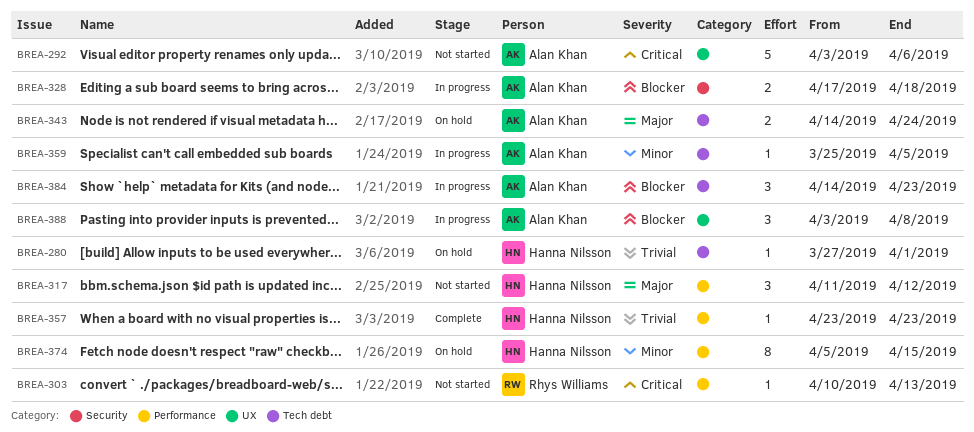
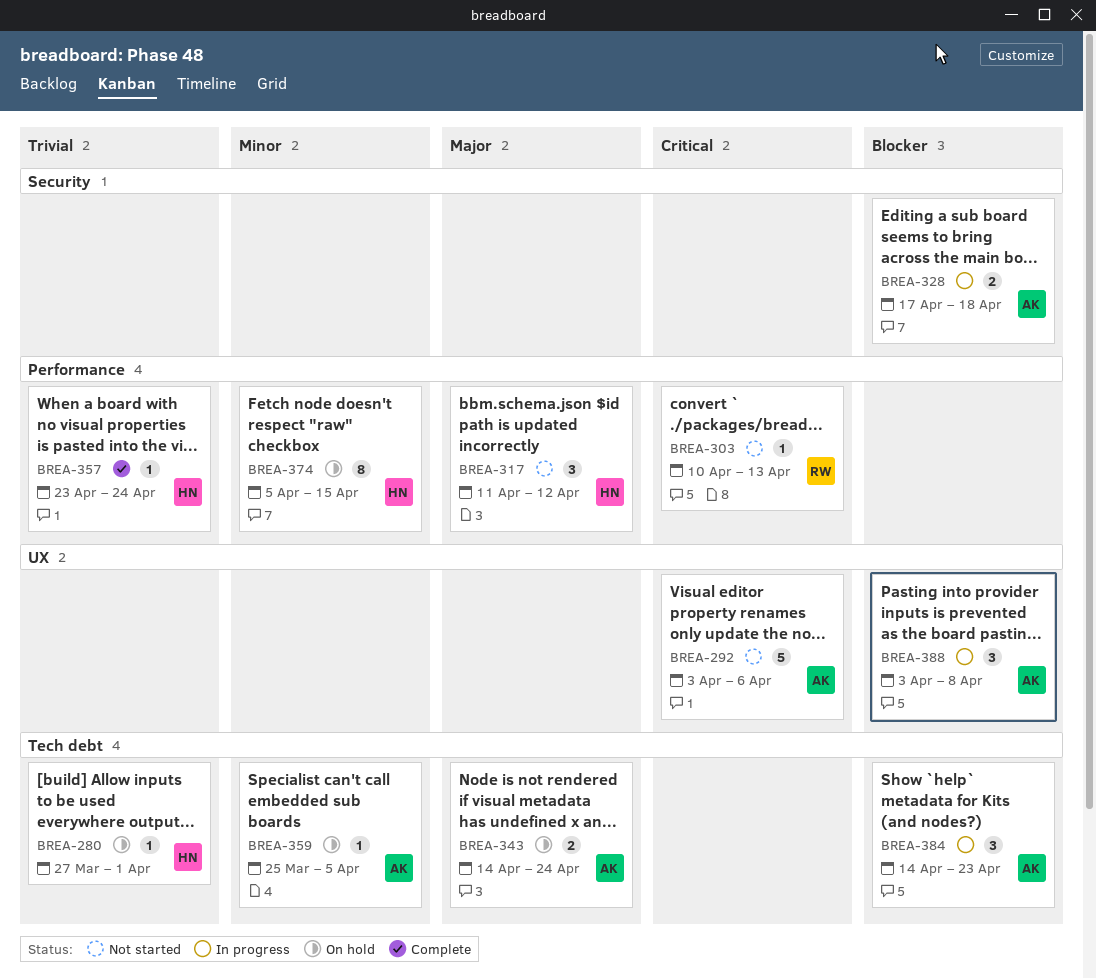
BREA-357, due: Apr 23 -> Apr 24
BREA-359, status: In progress -> On hold

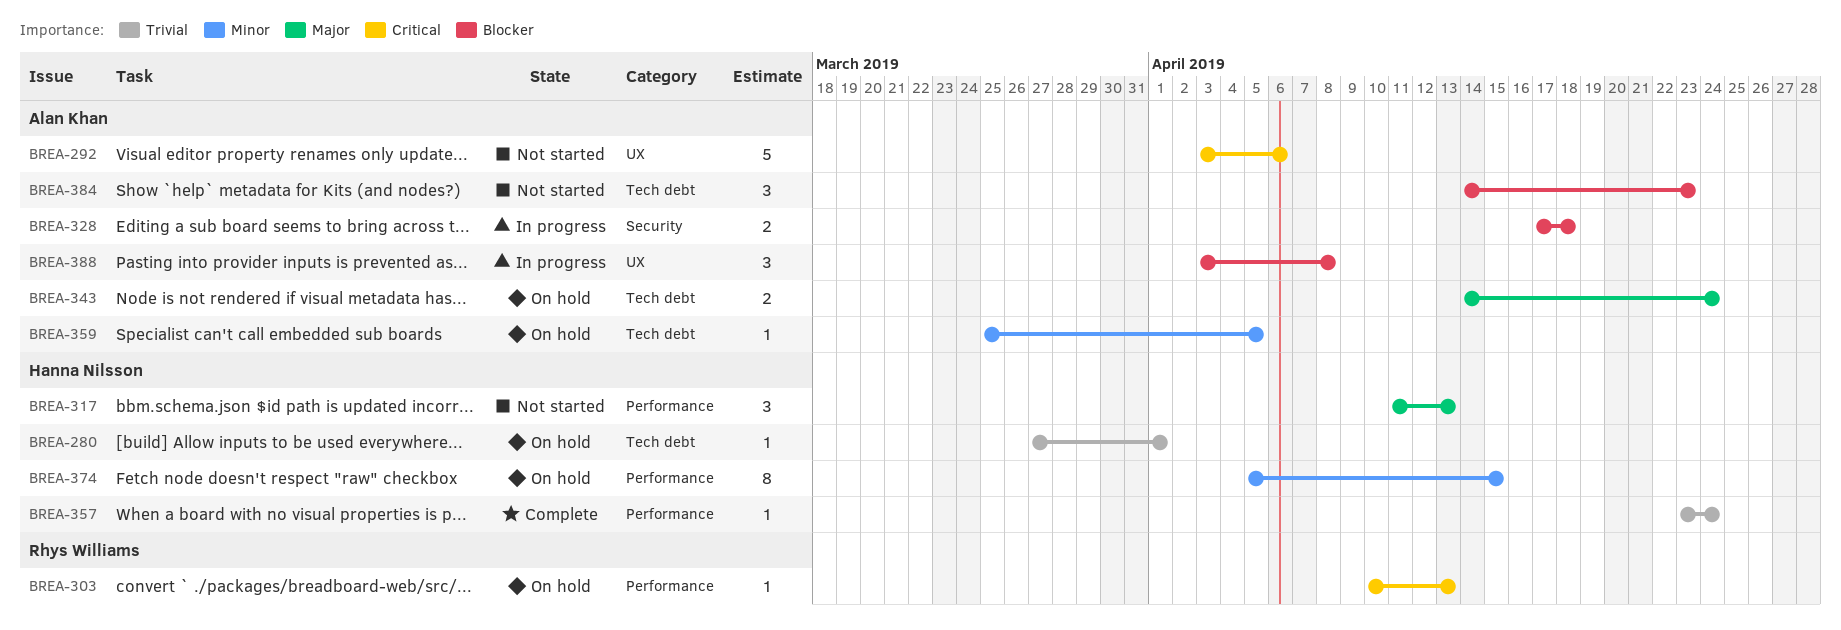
BREA-303, status: Not started -> On hold
BREA-317, due: Apr 12 -> Apr 13
BREA-384, status: In progress -> Not started

